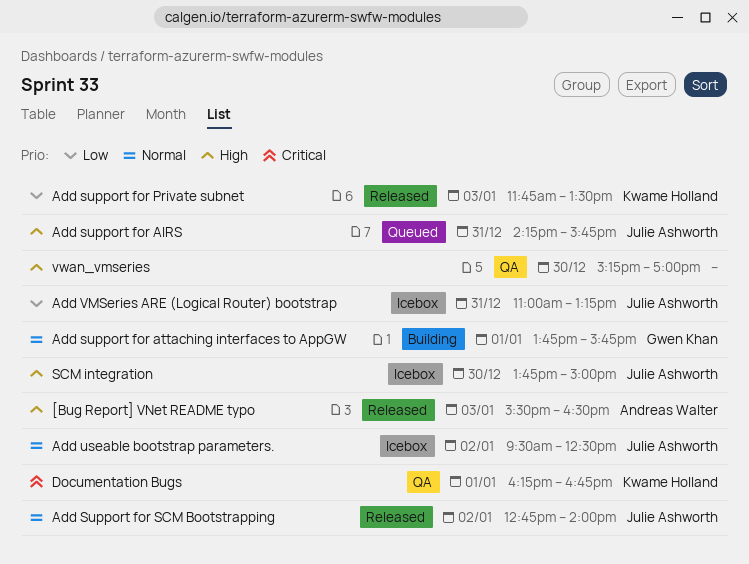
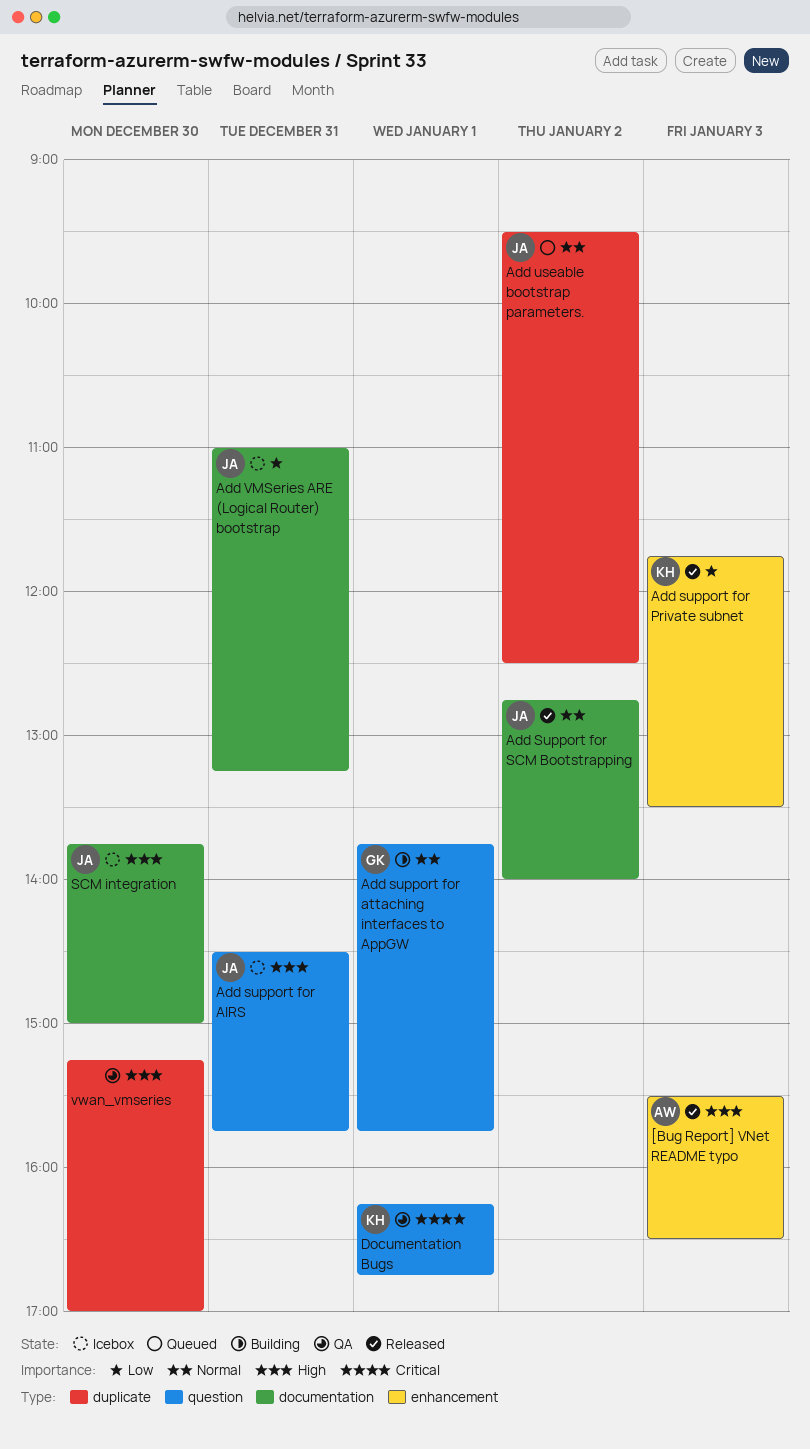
Add support for AIRS, status: Queued -> Icebox
Add support for AIRS, begins: 14:15 -> 14:30
Add useable bootstrap parameters., status: Icebox -> Queued

